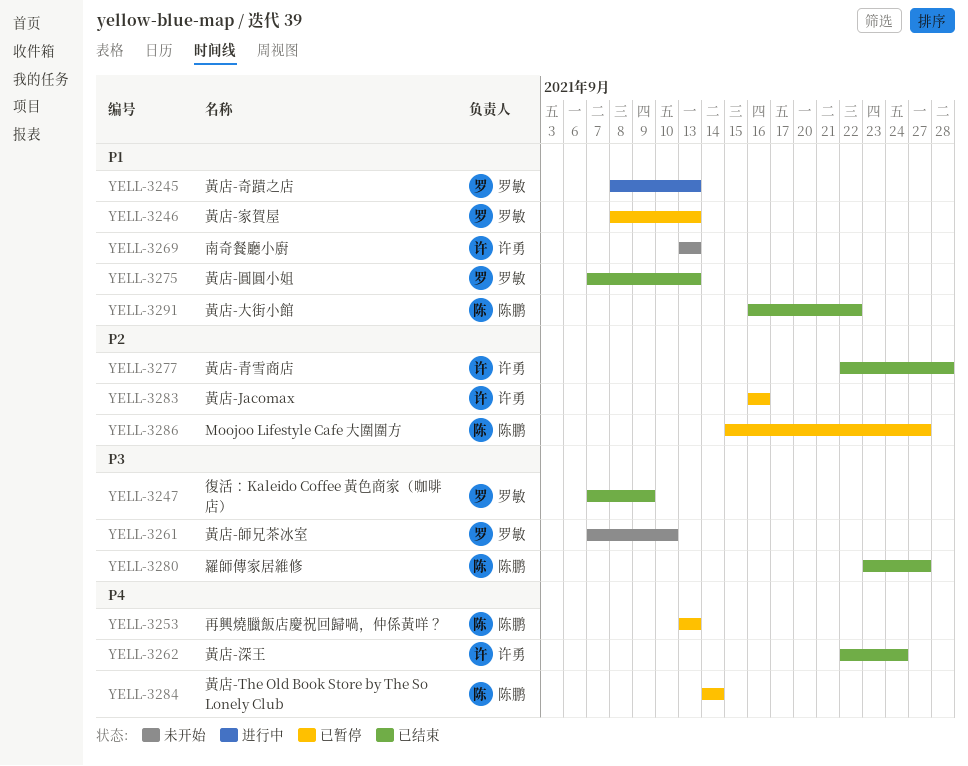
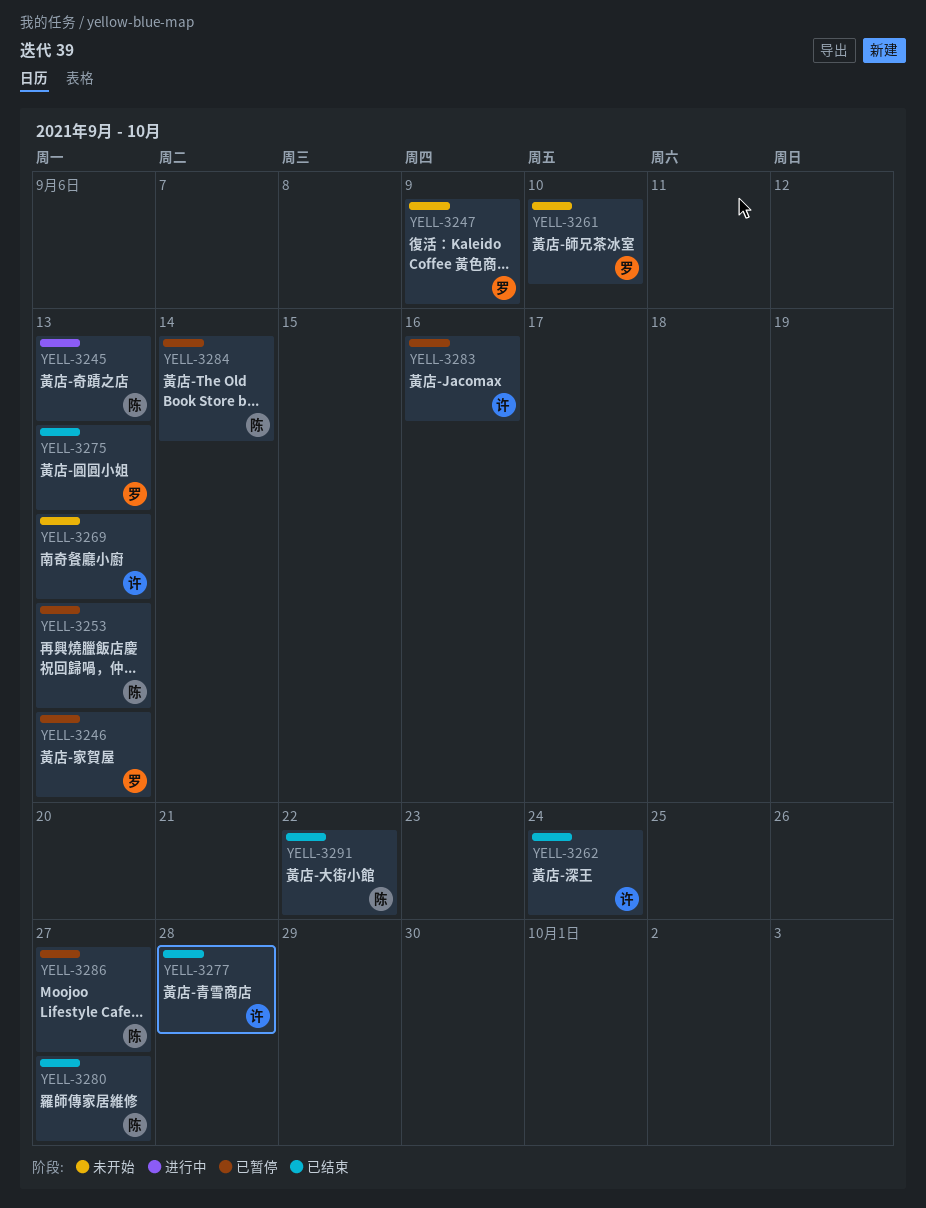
YELL-3245, owner: 罗敏 -> 陈鹏
YELL-3247, status: 已结束 -> 未开始

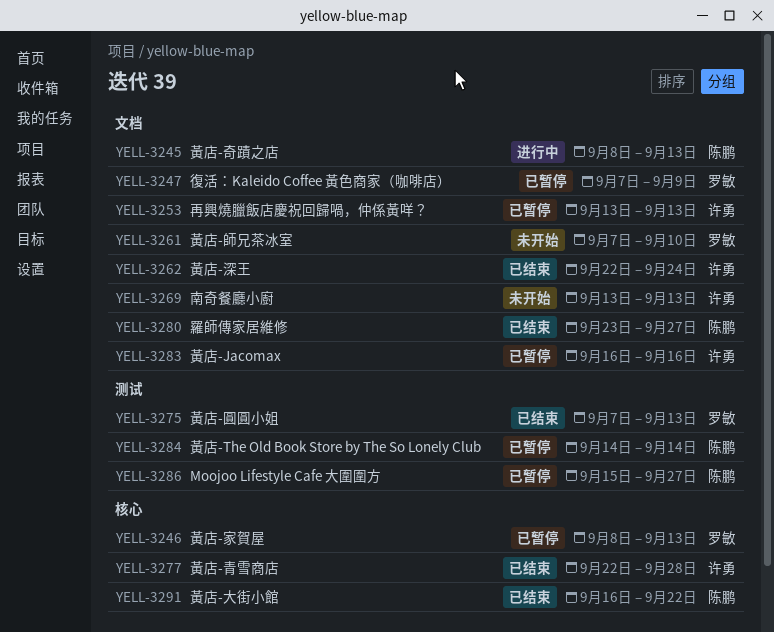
YELL-3247, status: 未开始 -> 已暂停
YELL-3253, owner: 陈鹏 -> 许勇

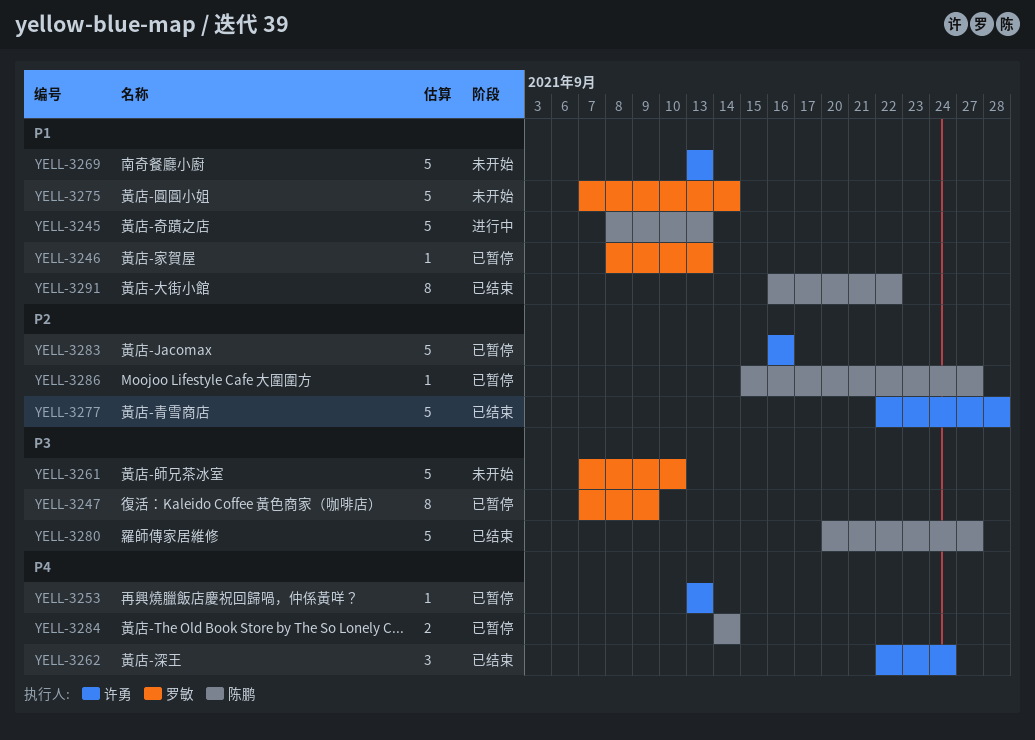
YELL-3275, status: 已结束 -> 未开始
YELL-3275, due: Sep 13 -> Sep 14
YELL-3280, start: Sep 23 -> Sep 20

